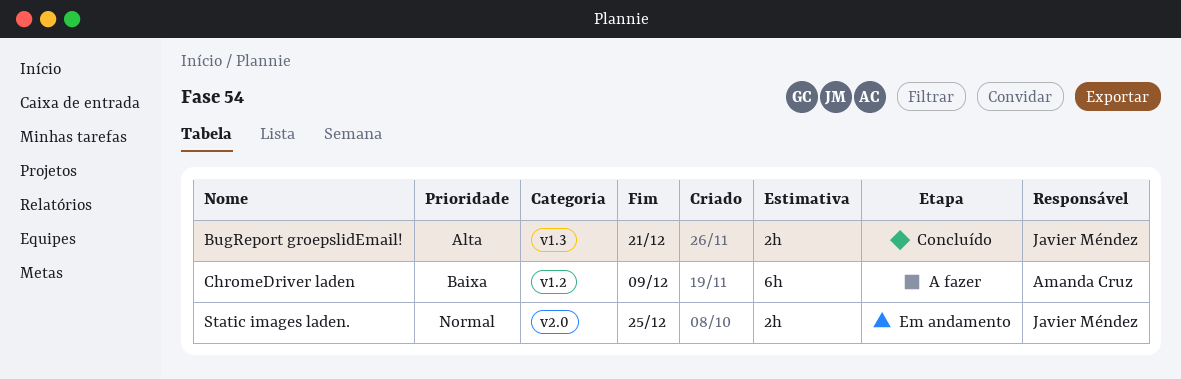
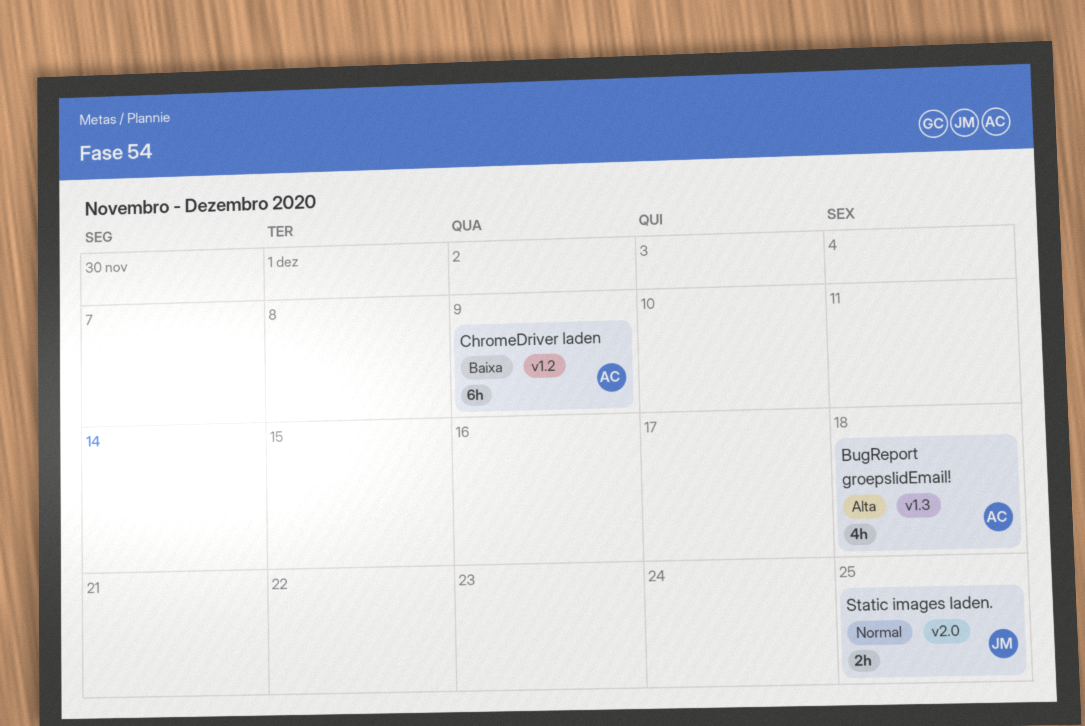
BugReport groepslidEmail!, owner: Javier Méndez -> Amanda Cruz
BugReport groepslidEmail!, estimate: 2h -> 4h
BugReport groepslidEmail!, due: Dec 21 -> Dec 18

